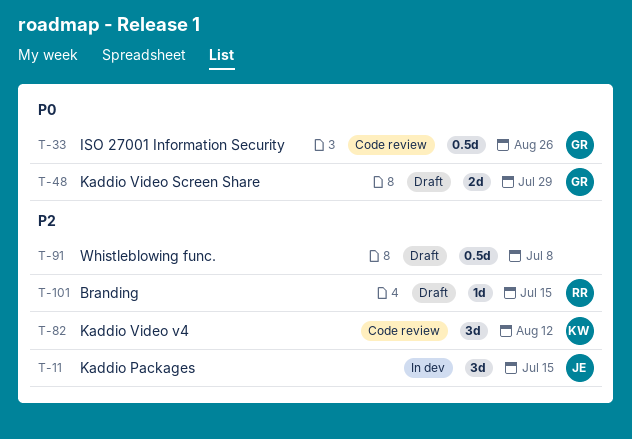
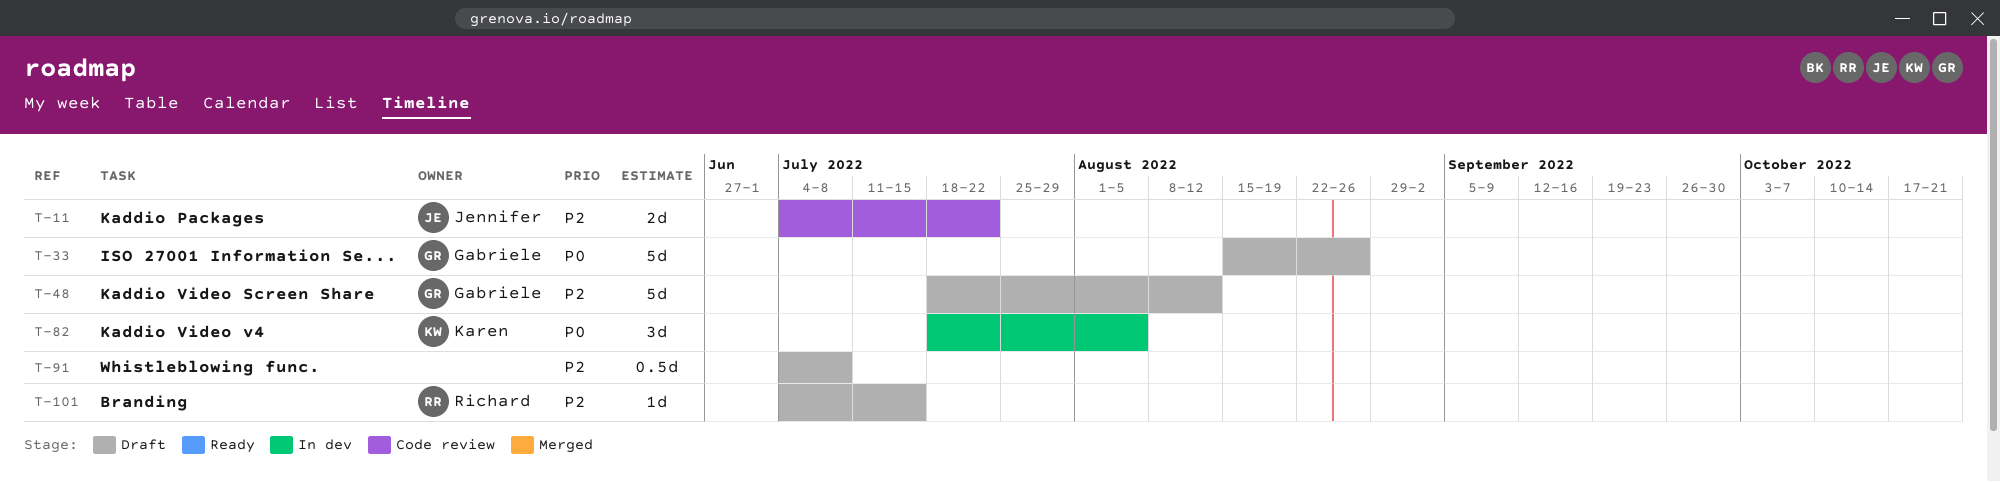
T-11, status: In dev -> Code review
T-11, estimate: 3d -> 2d
T-11, due: Jul 15 -> Jul 22
T-33, status: Code review -> Draft
T-33, estimate: 0.5d -> 5d
T-48, priority: P0 -> P2
T-48, estimate: 2d -> 5d
T-48, due: Jul 29 -> Aug 12
T-82, status: Code review -> In dev
T-82, priority: P2 -> P0
T-82, due: Aug 12 -> Aug 5

